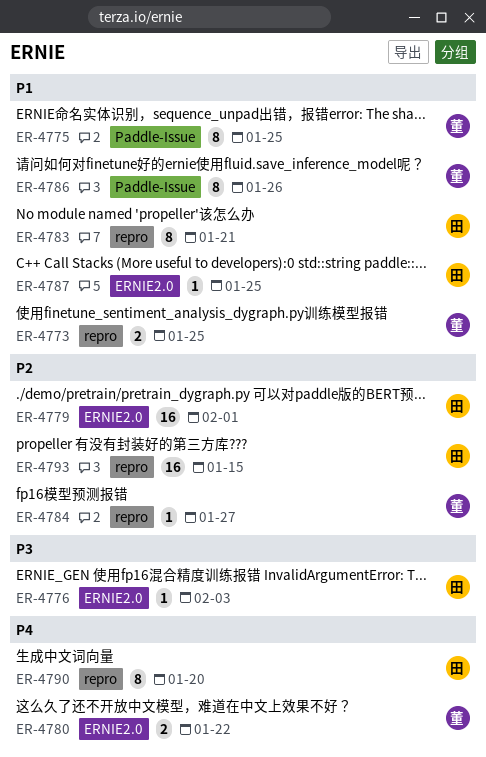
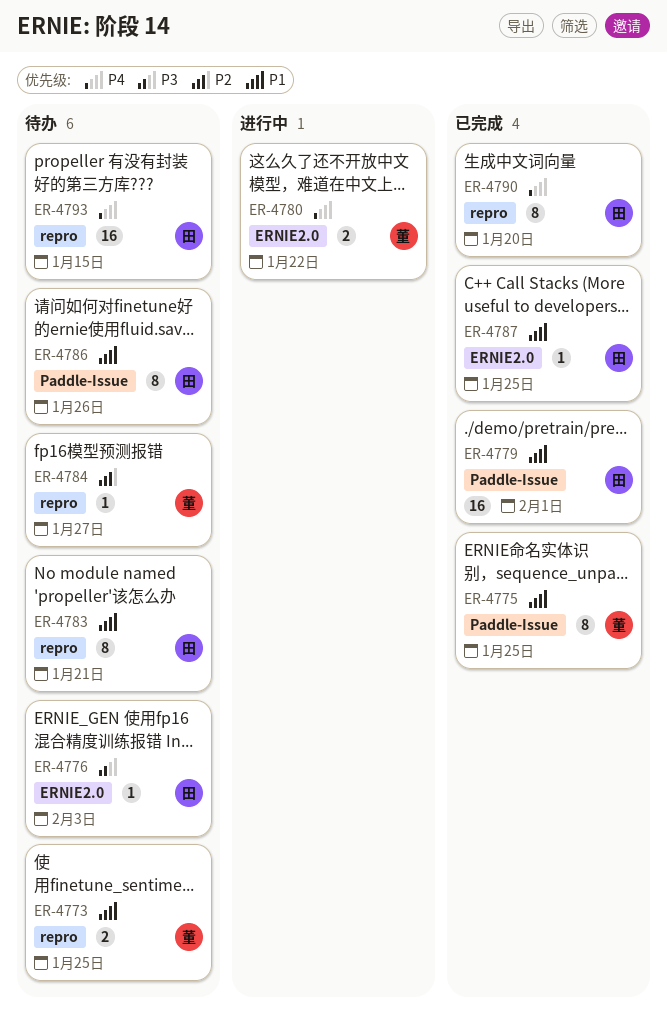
ER-4779, priority: P2 -> P1
ER-4779, label: ERNIE2.0 -> Paddle-Issue
ER-4786, owner: 董 -> 田
ER-4793, priority: P2 -> P4

